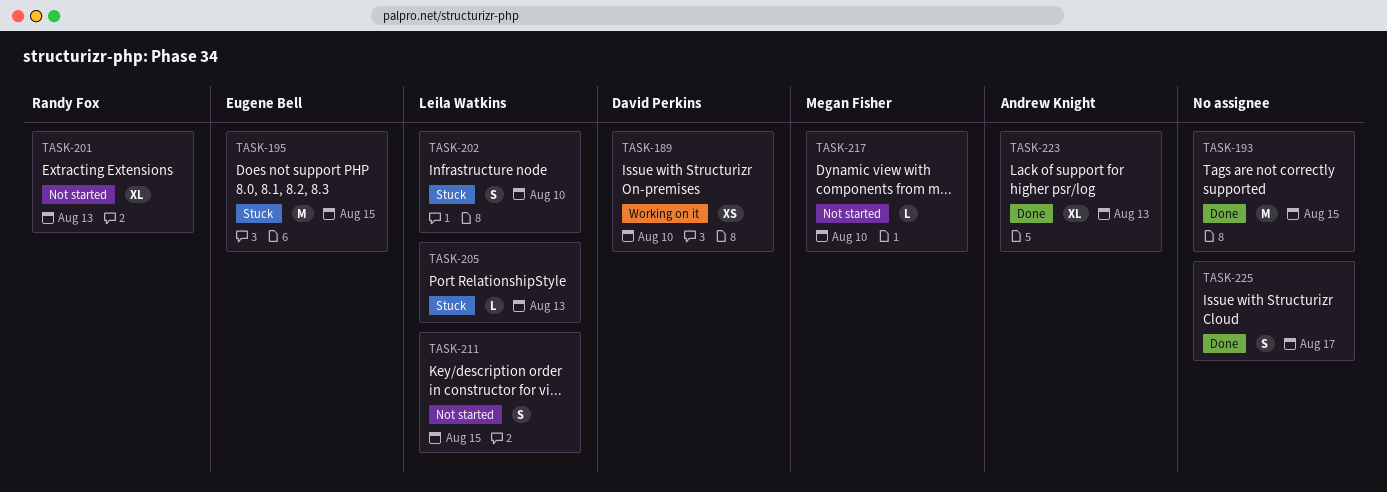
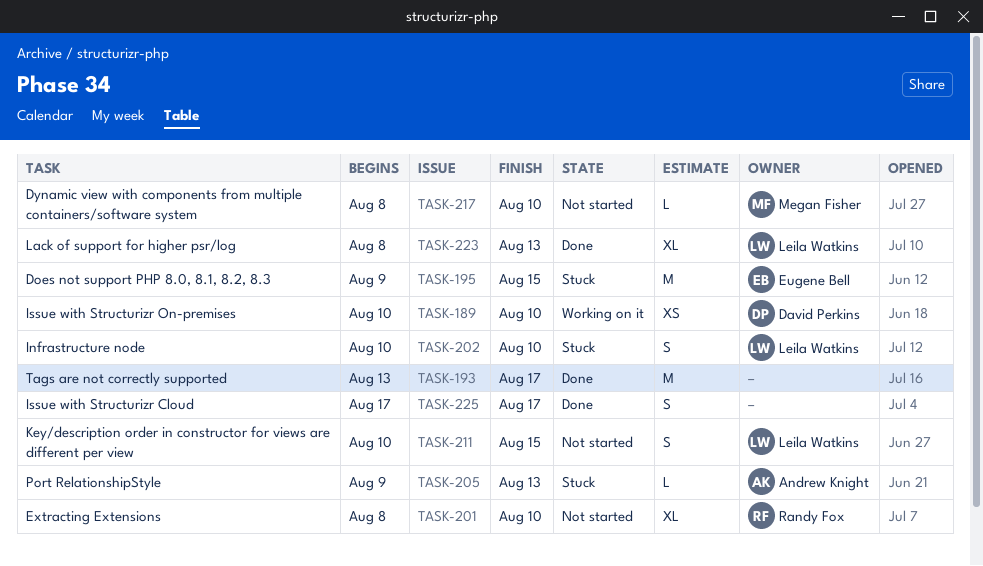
TASK-193, due: Aug 15 -> Aug 17
TASK-201, due: Aug 13 -> Aug 10
TASK-205, owner: Leila Watkins -> Andrew Knight
TASK-223, owner: Andrew Knight -> Leila Watkins

